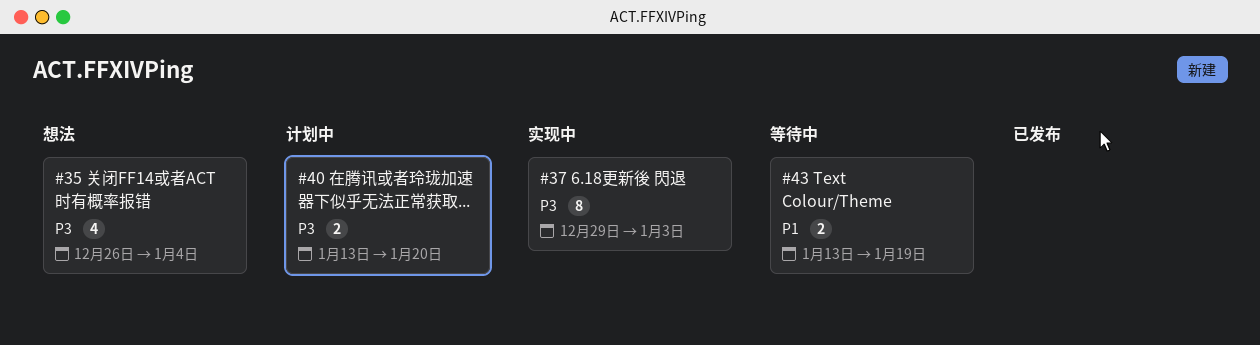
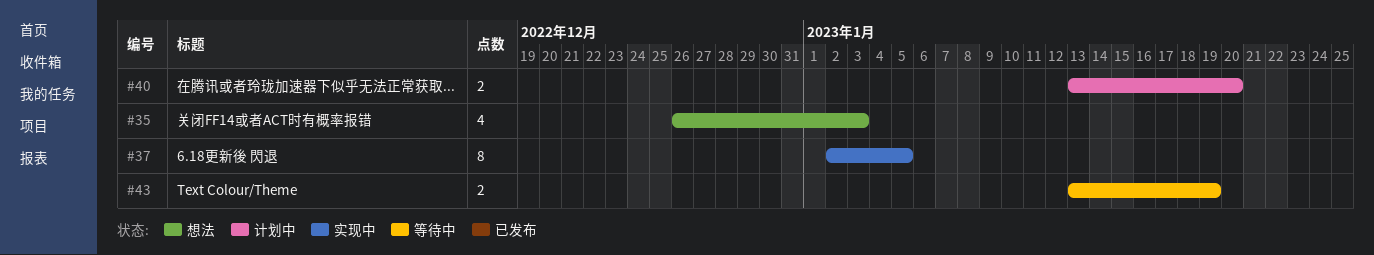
#35, due: Jan 4 -> Jan 3
#37, start: Dec 29 -> Jan 2
#37, due: Jan 3 -> Jan 5

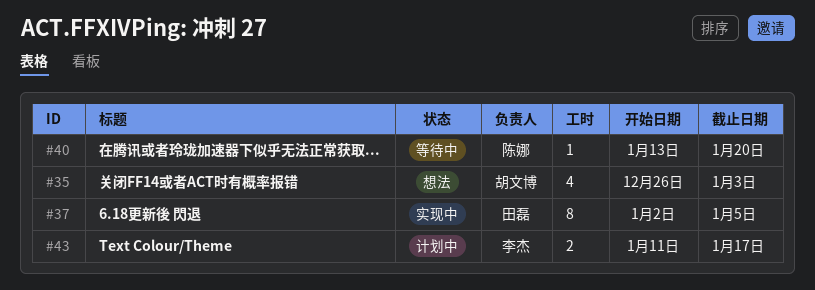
#40, status: 计划中 -> 等待中
#40, estimate: 2 -> 1
#43, status: 等待中 -> 计划中
#43, start: Jan 13 -> Jan 11
#43, due: Jan 19 -> Jan 17

